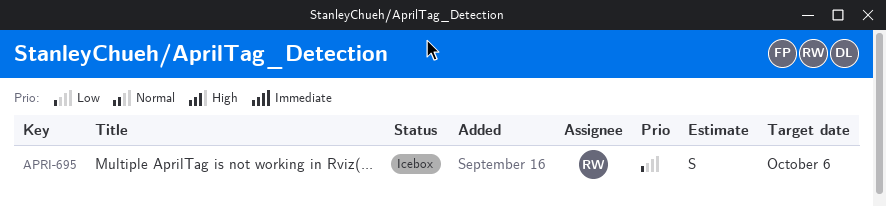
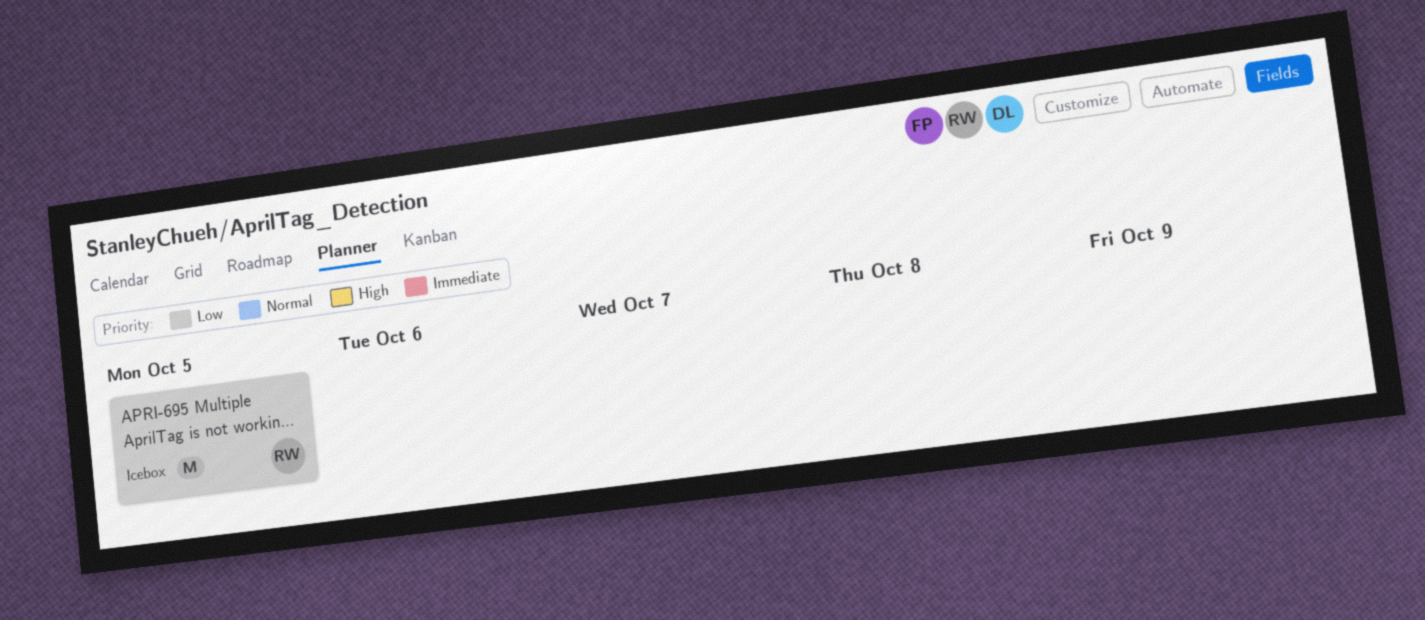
APRI-695, estimate: S -> M
APRI-695, due: Oct 6 -> Oct 5

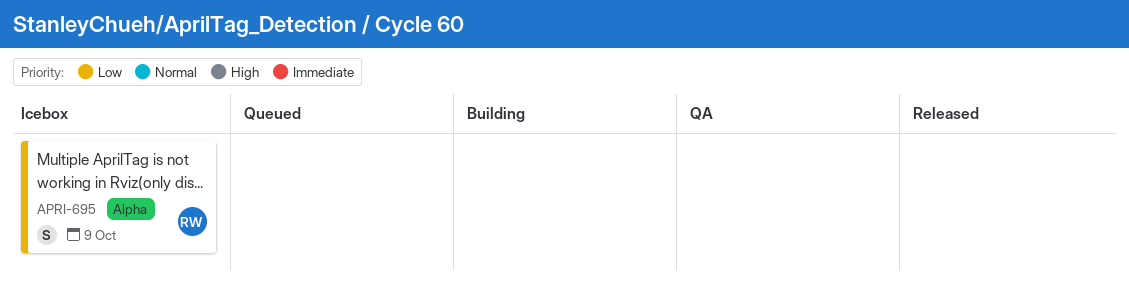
APRI-695, estimate: M -> S
APRI-695, due: Oct 5 -> Oct 9

